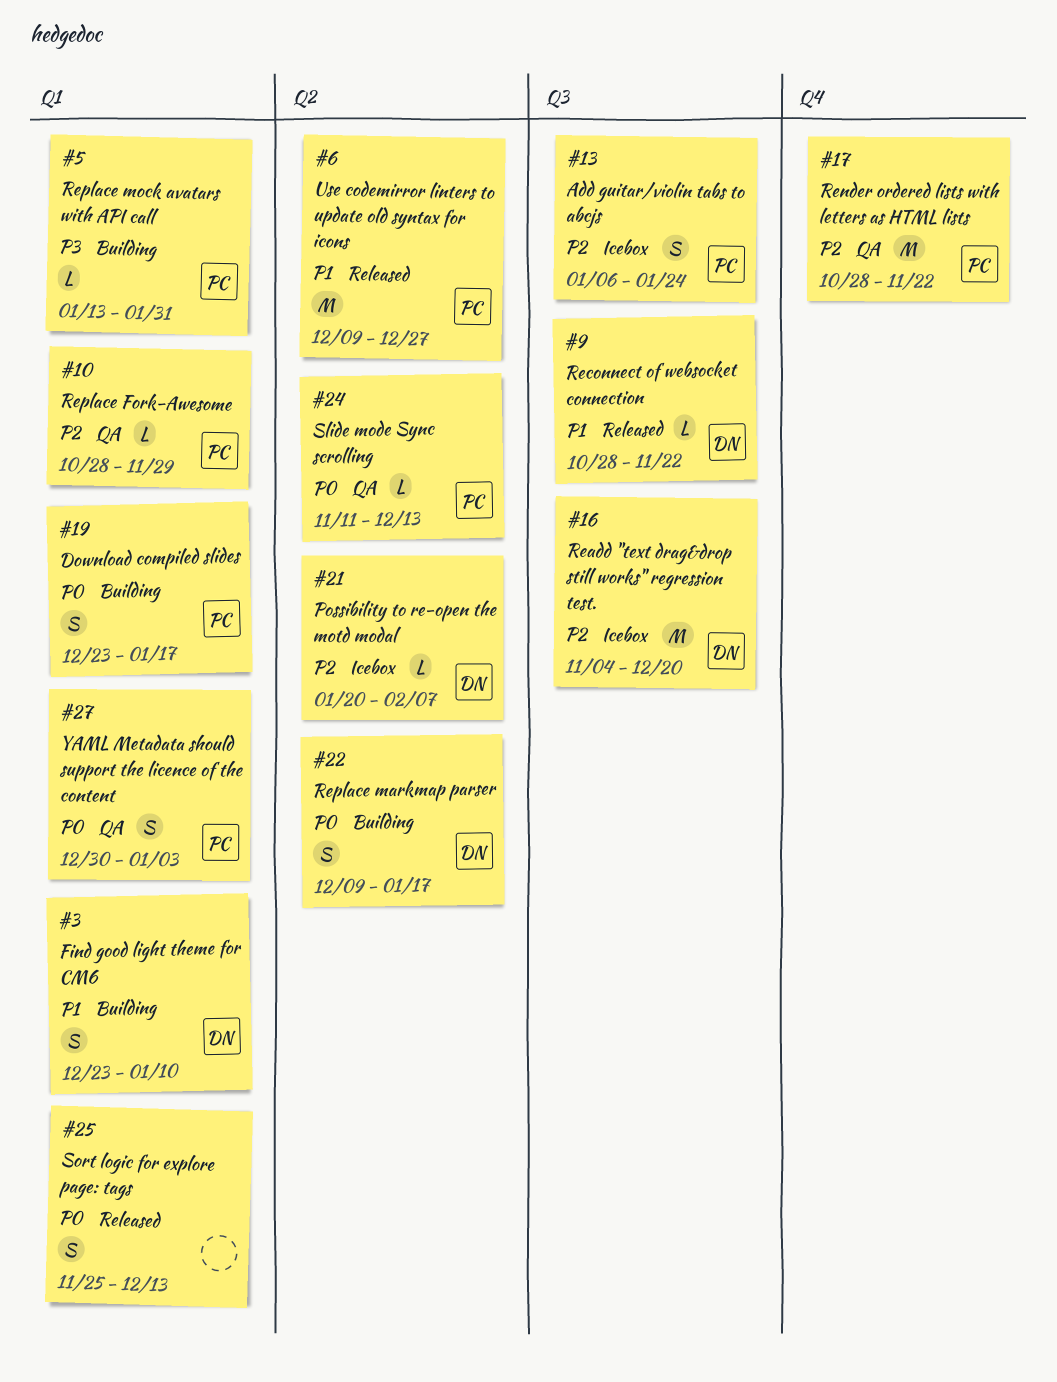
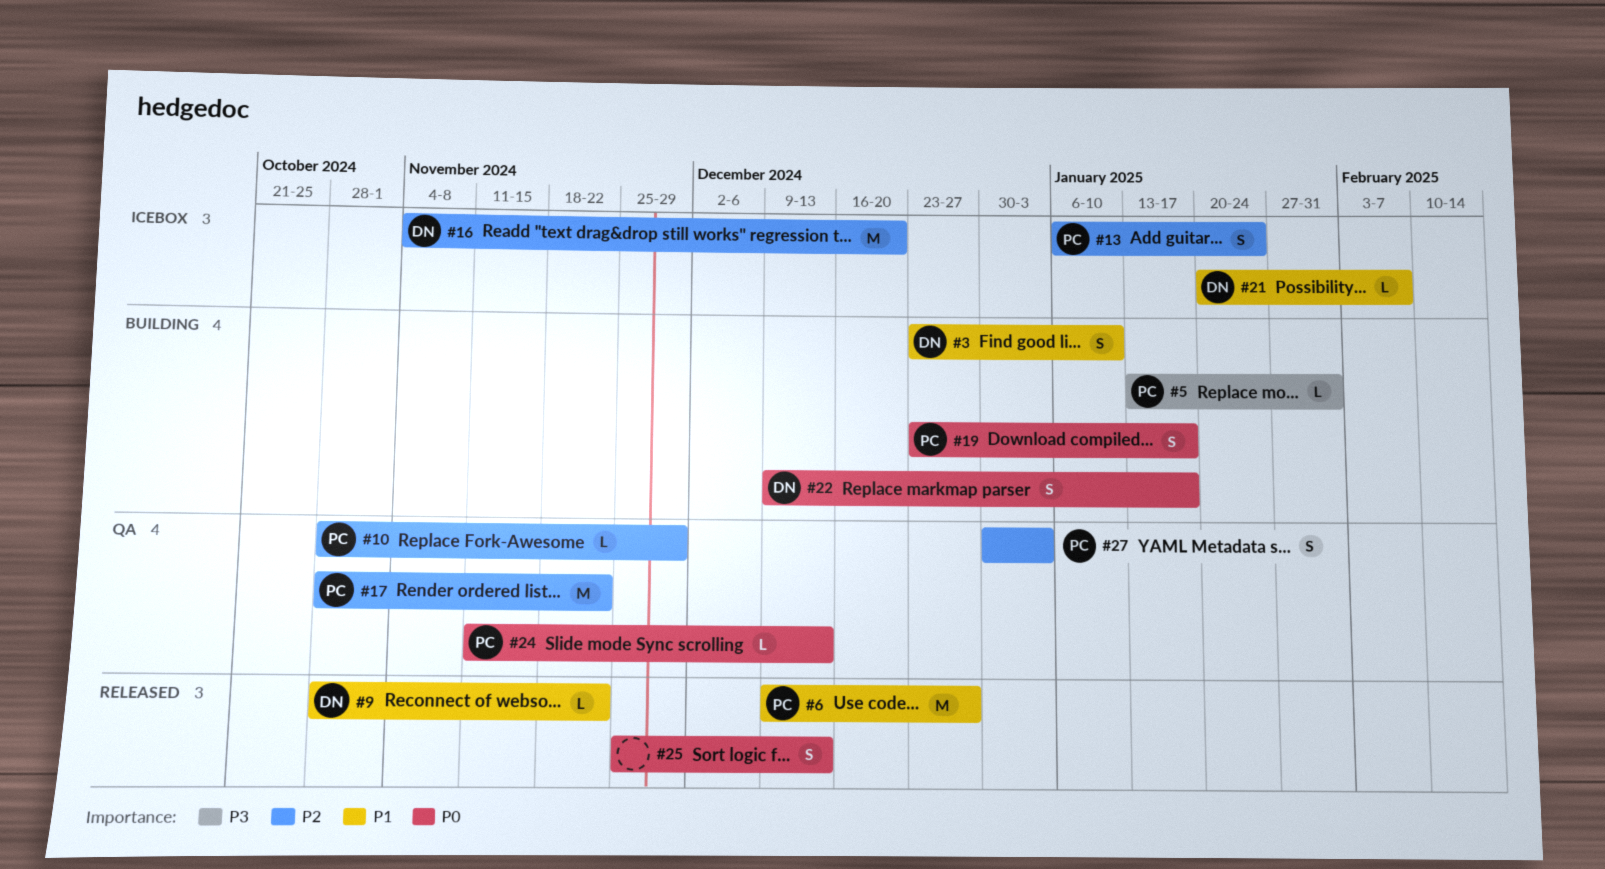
#21, priority: P2 -> P1
#27, priority: P0 -> P2

